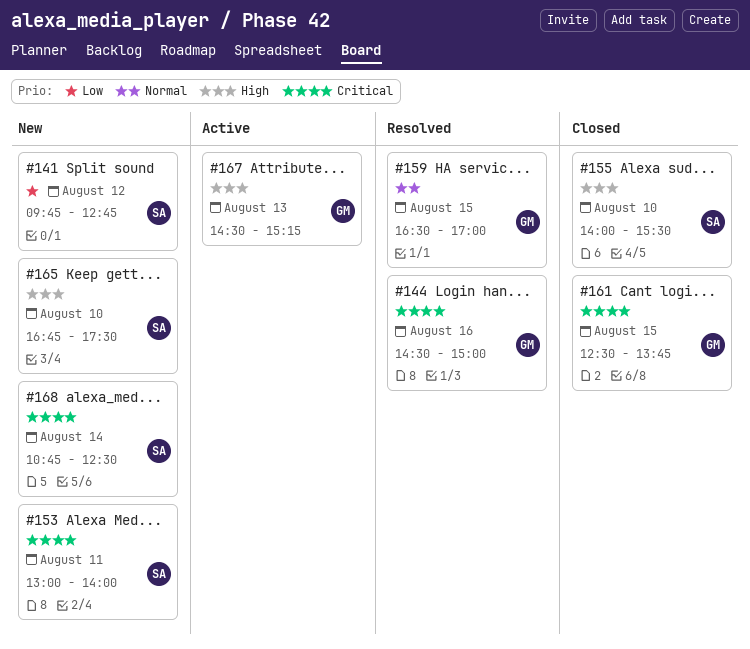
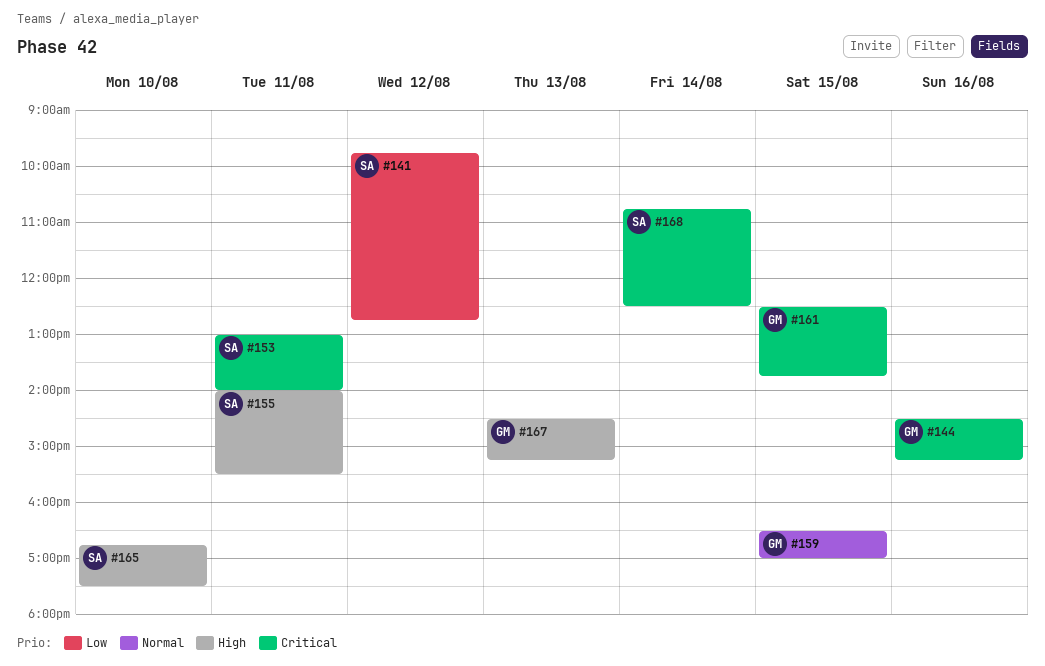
#144, ends: 15:00 -> 15:15
#155, day: Aug 10 -> Aug 11

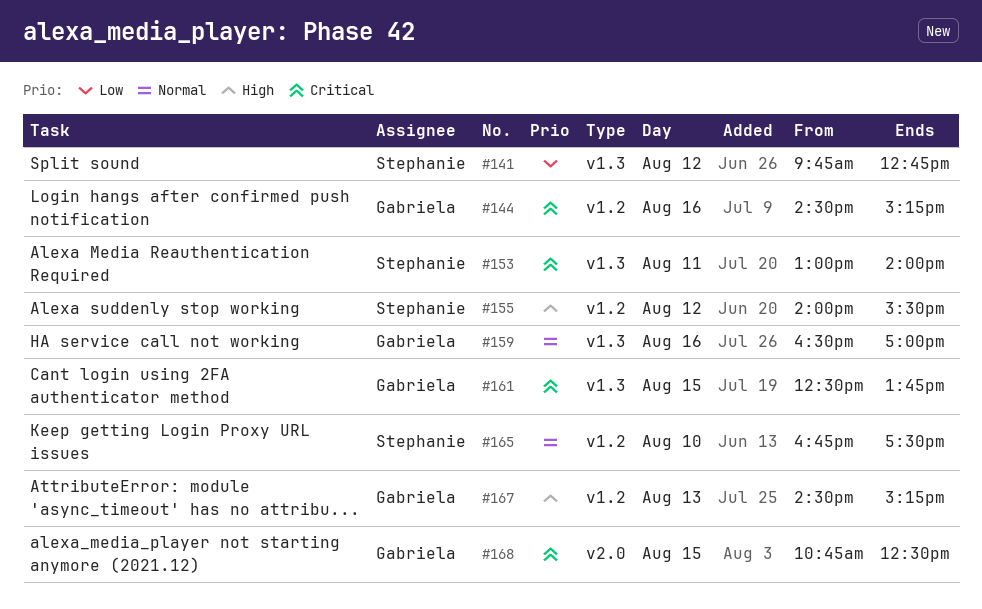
#155, day: Aug 11 -> Aug 12
#159, day: Aug 15 -> Aug 16
#165, priority: High -> Normal
#168, owner: Stephanie -> Gabriela
#168, day: Aug 14 -> Aug 15

